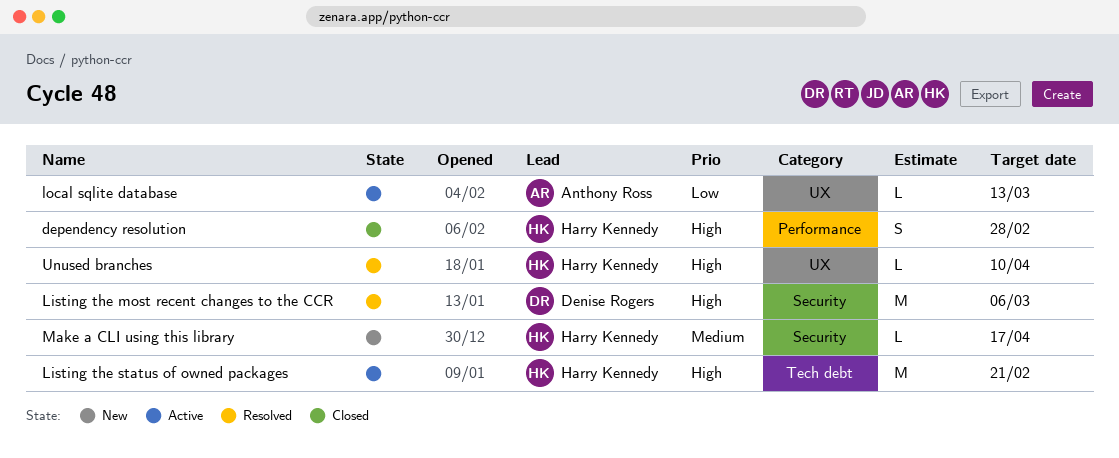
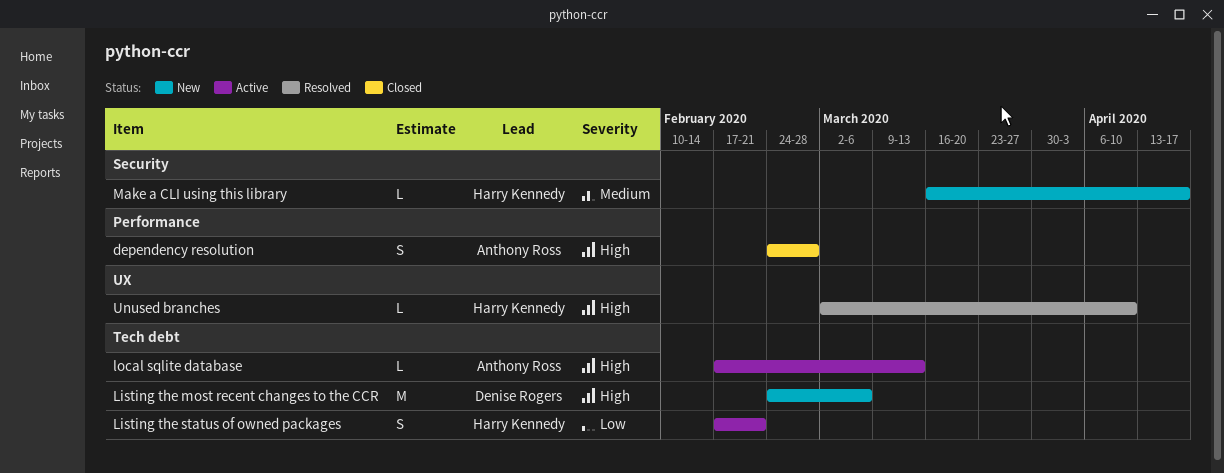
dependency resolution, owner: Harry Kennedy -> Anthony Ross
Listing the most recent changes to the CCR, status: Resolved -> New
Listing the most recent changes to the CCR, label: Security -> Tech debt
Listing the status of owned packages, priority: High -> Low
Listing the status of owned packages, estimate: M -> S
local sqlite database, priority: Low -> High
local sqlite database, label: UX -> Tech debt

